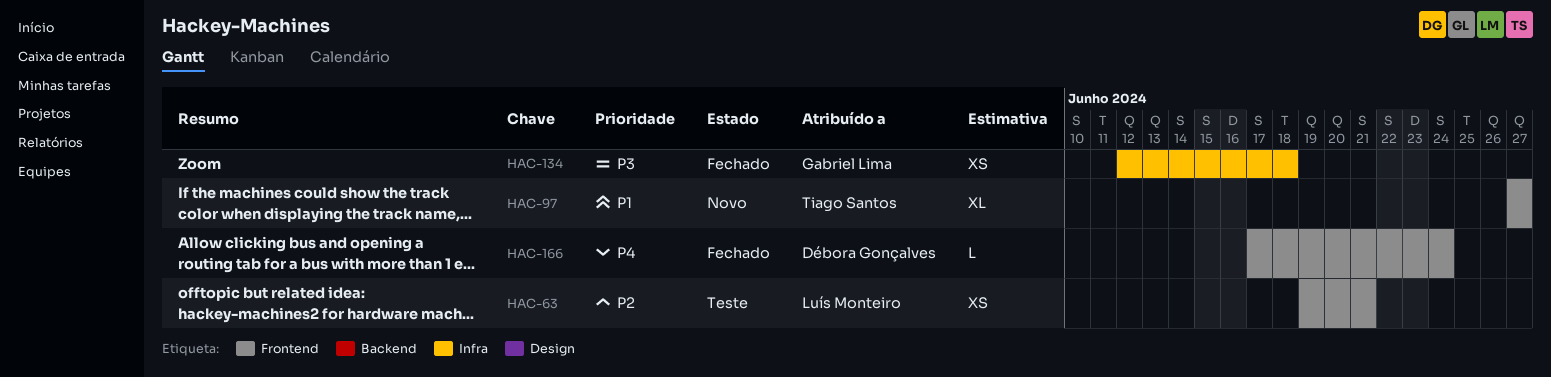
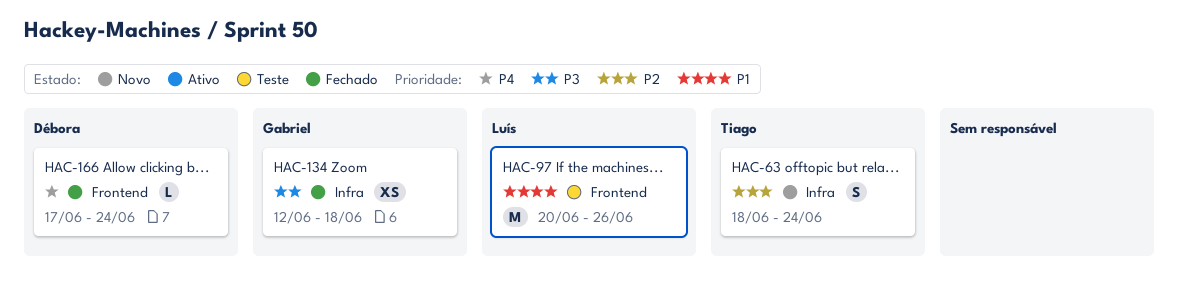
HAC-63, status: Teste -> Novo
HAC-63, owner: Luís Monteiro -> Tiago Santos
HAC-63, label: Frontend -> Infra
HAC-63, estimate: XS -> S
HAC-63, start: Jun 19 -> Jun 18
HAC-63, due: Jun 21 -> Jun 24
HAC-97, status: Novo -> Teste
HAC-97, owner: Tiago Santos -> Luís Monteiro
HAC-97, estimate: XL -> M
HAC-97, start: Jun 27 -> Jun 20
HAC-97, due: Jun 27 -> Jun 26

